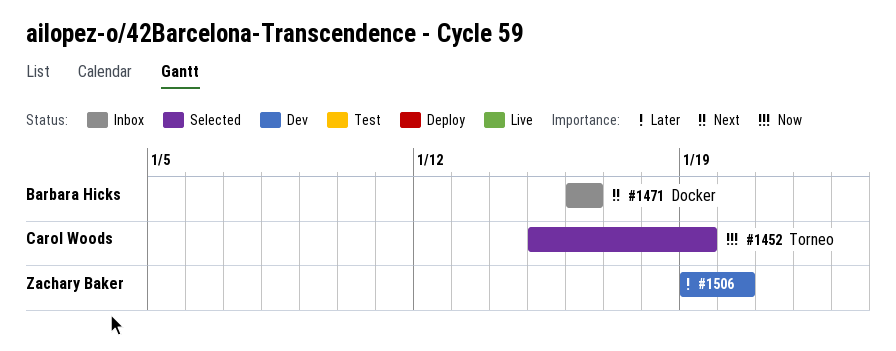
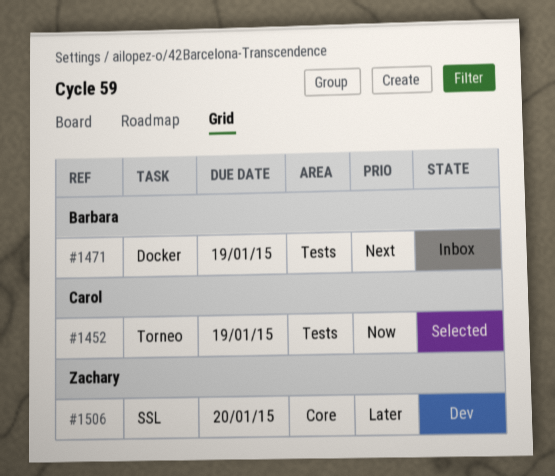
#1471, due: Jan 16 -> Jan 19

